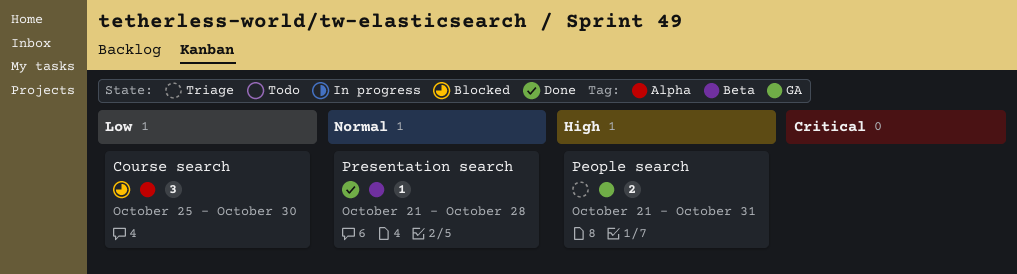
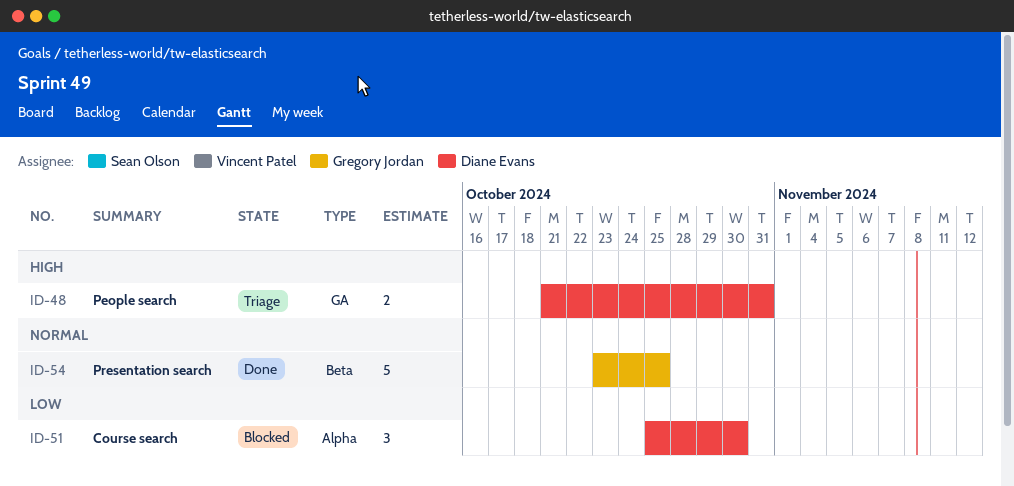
Presentation search, estimate: 1 -> 5
Presentation search, start: Oct 21 -> Oct 23
Presentation search, due: Oct 28 -> Oct 25

